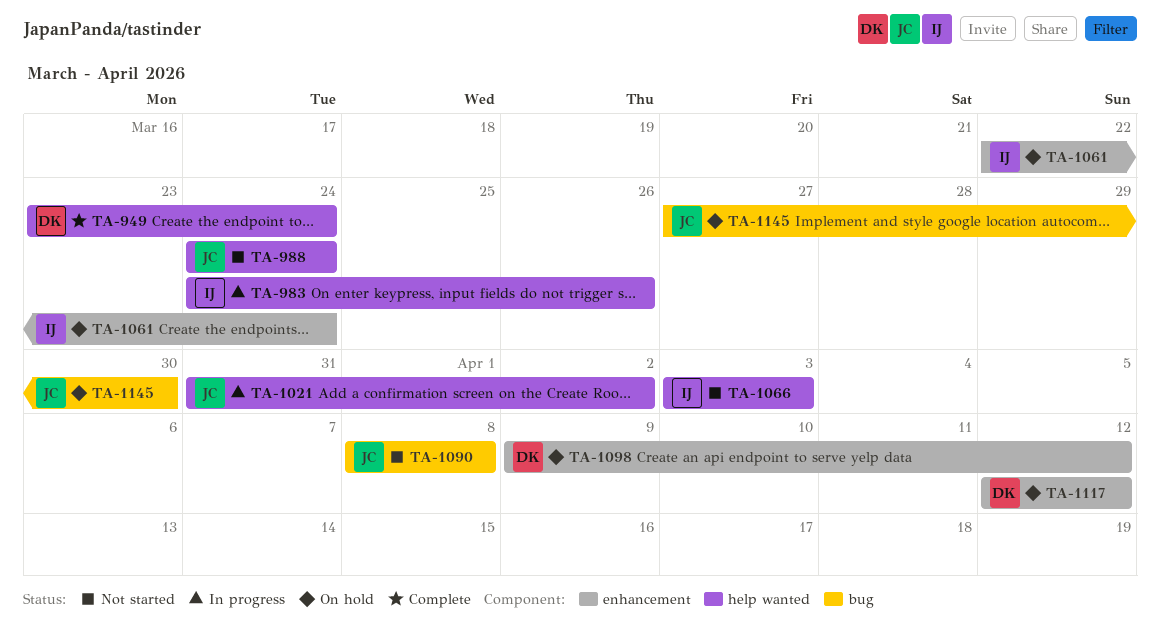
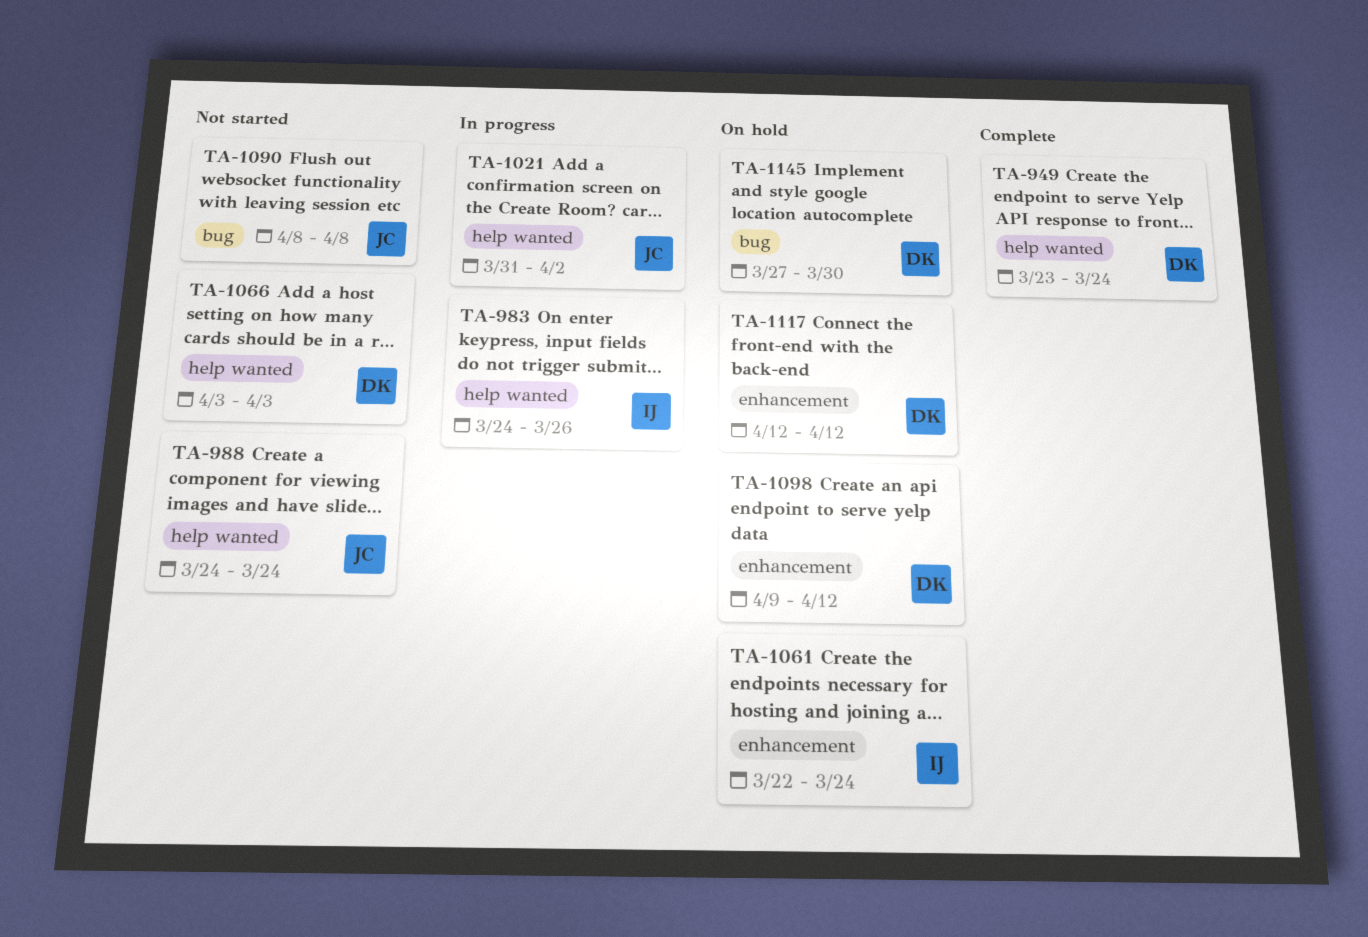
TA-1066, owner: IJ -> DK
TA-1145, owner: JC -> DK

